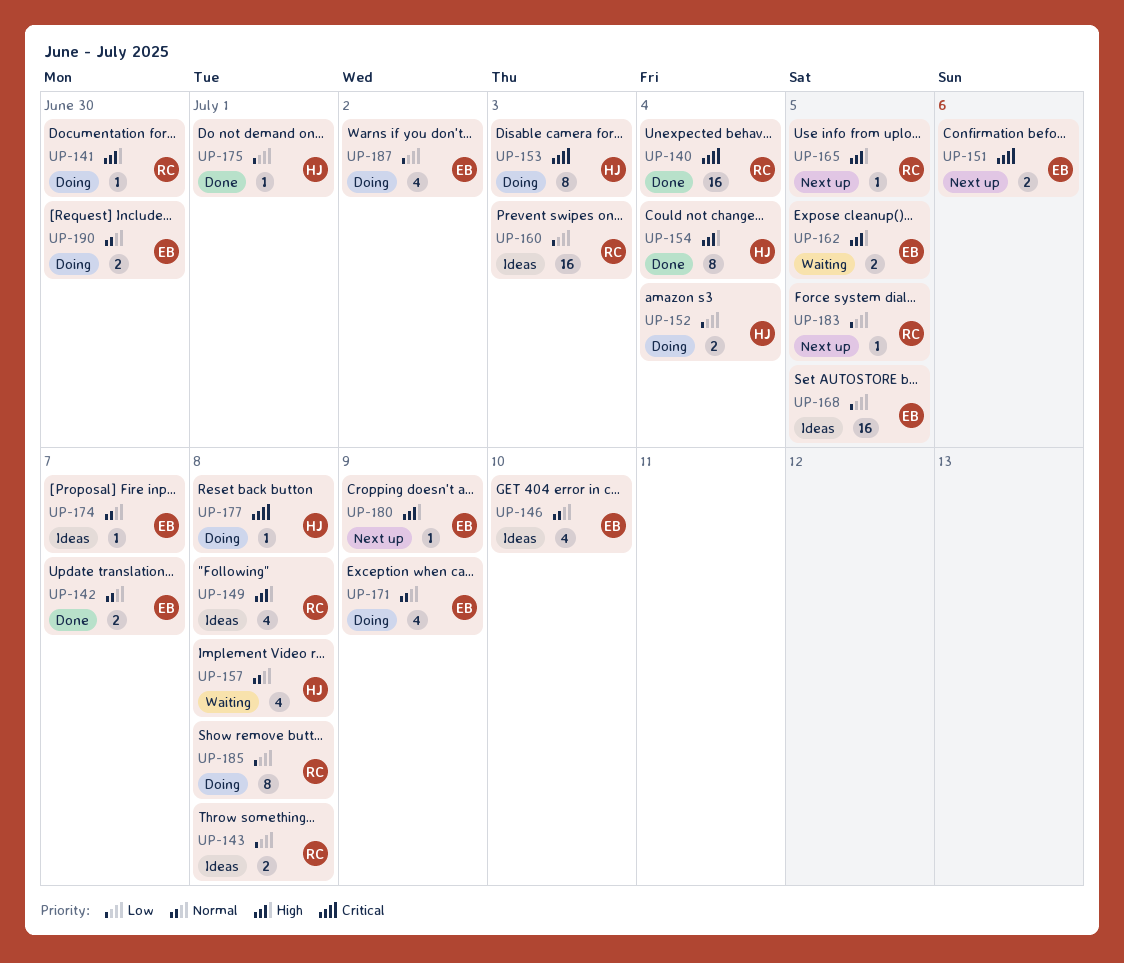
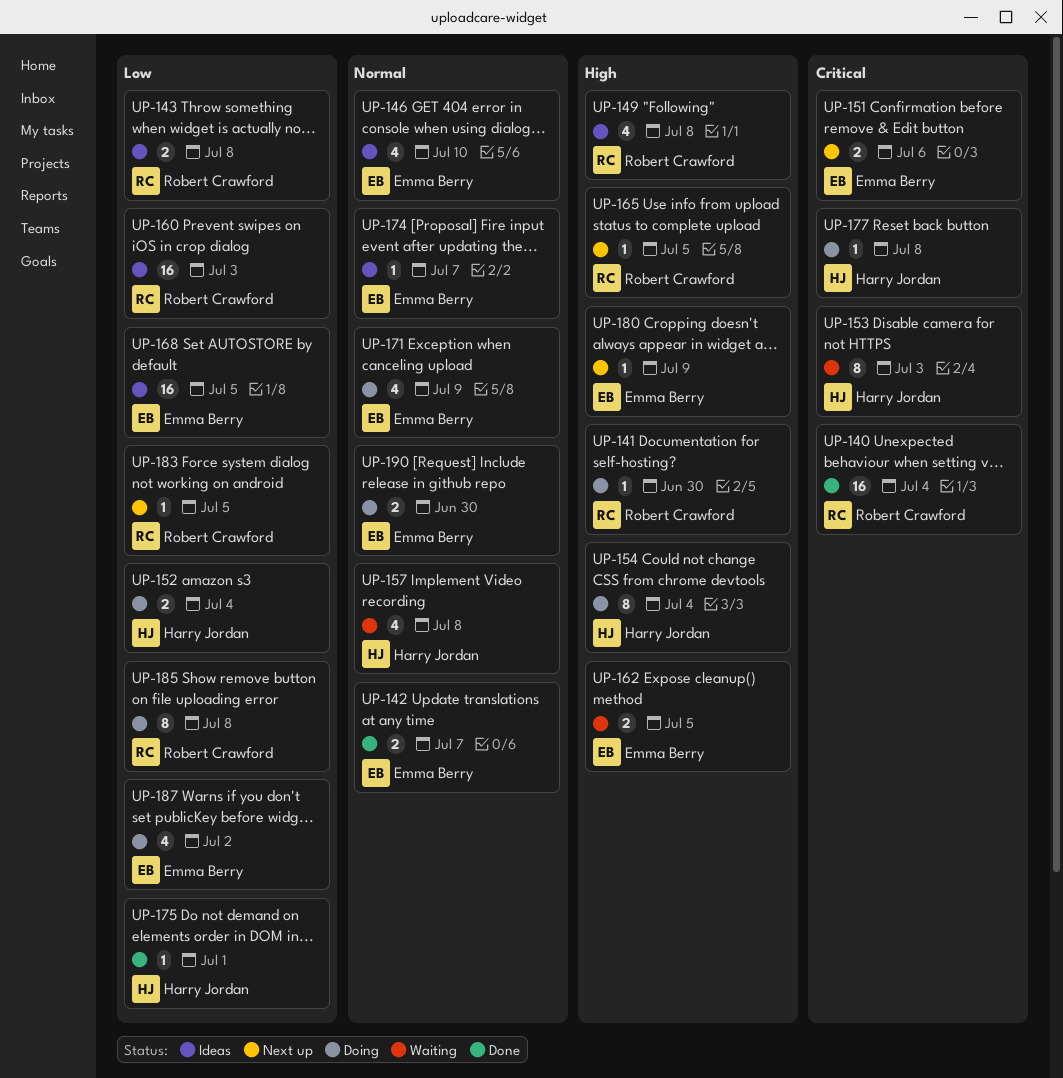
UP-153, status: Doing -> Waiting
UP-154, status: Done -> Doing

